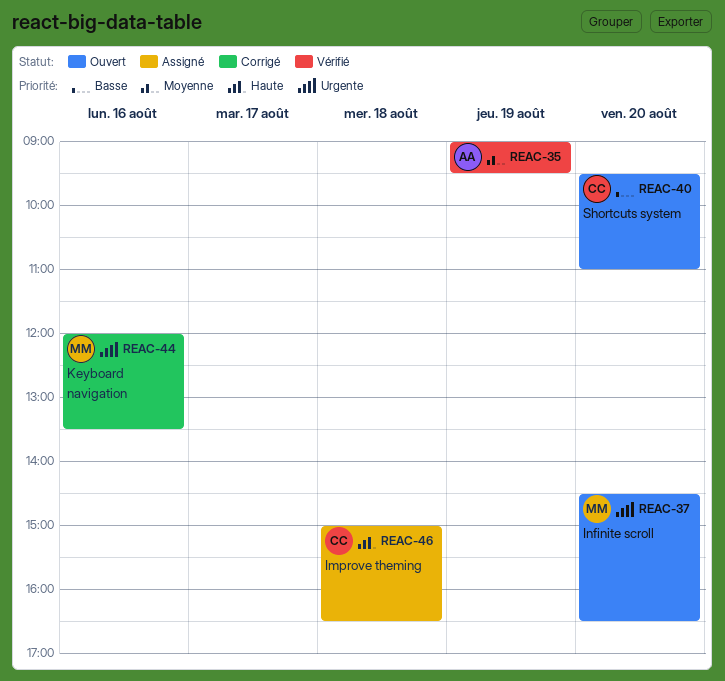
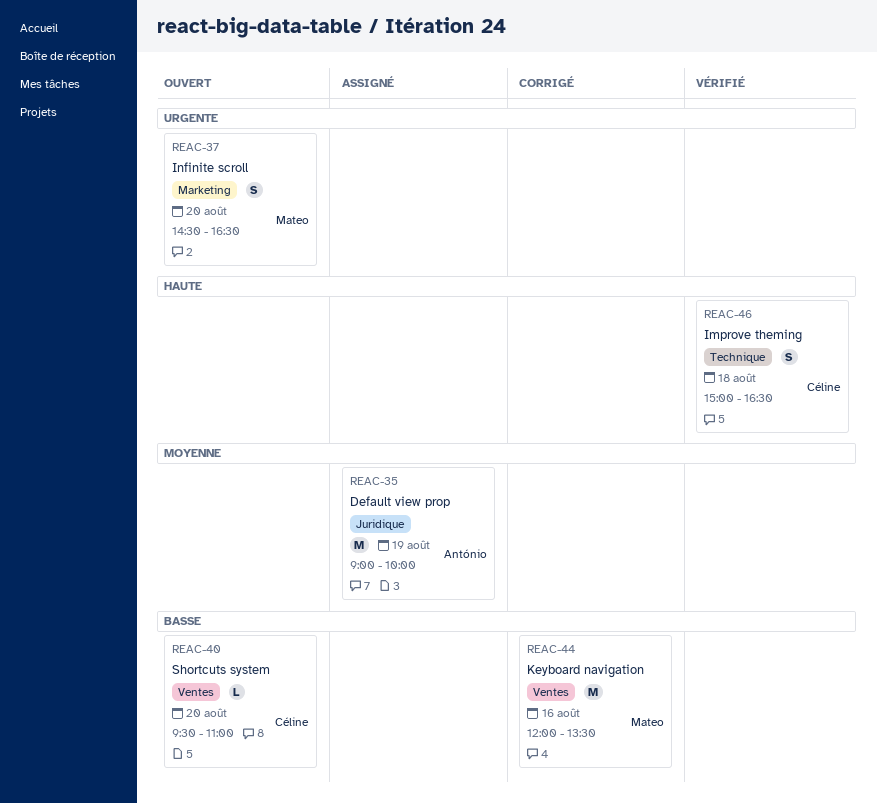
REAC-35, status: Vérifié -> Assigné
REAC-35, ends: 09:30 -> 10:00
REAC-44, priority: Urgente -> Basse
REAC-46, status: Assigné -> Vérifié

